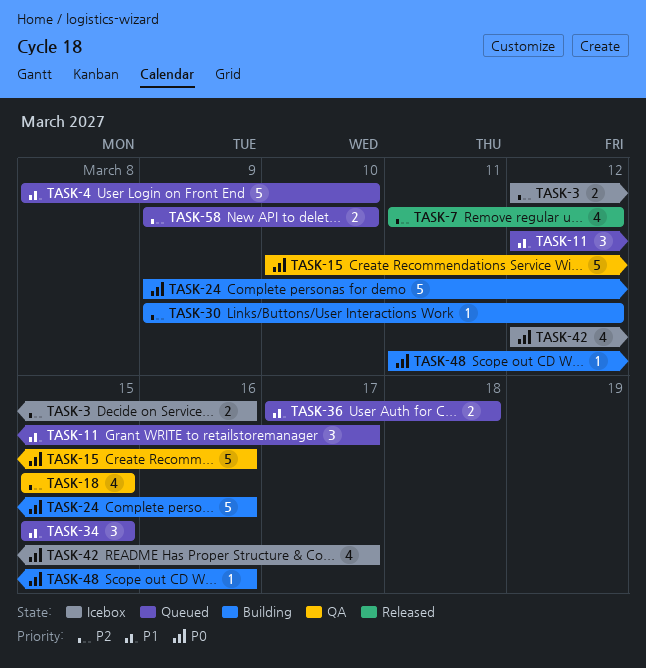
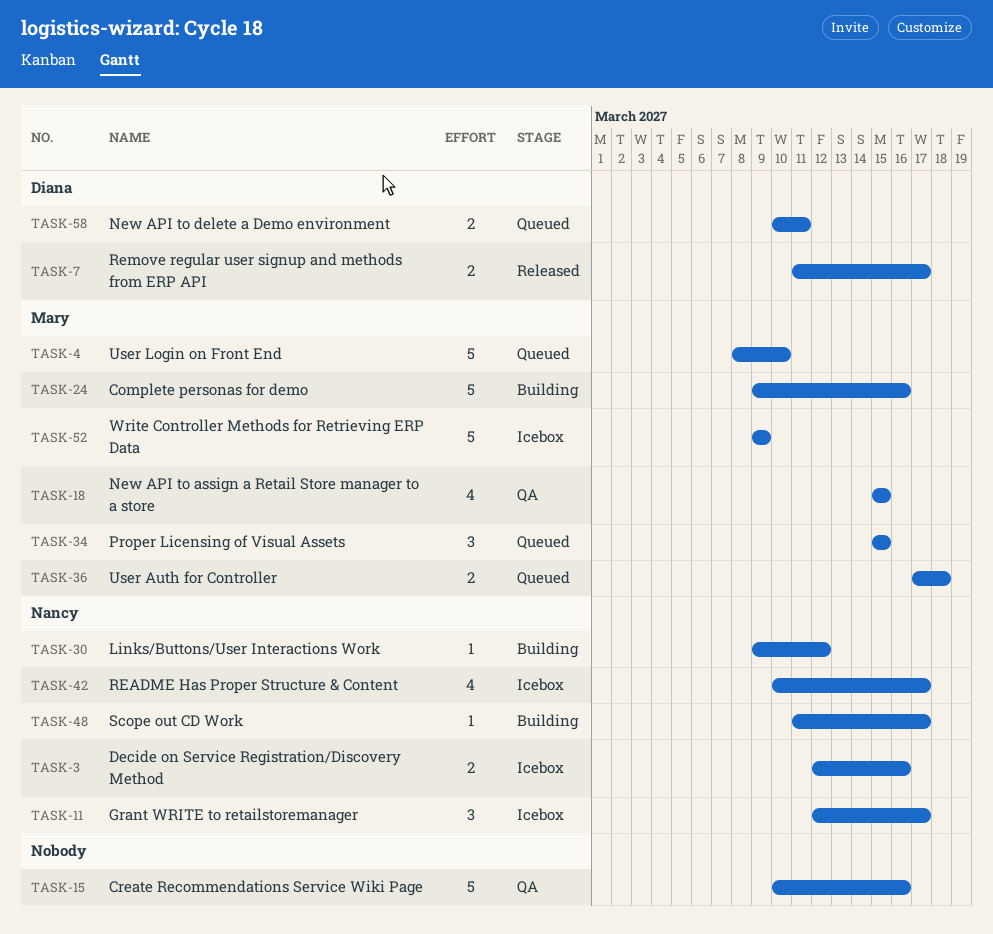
TASK-7, estimate: 4 -> 2
TASK-7, due: Mar 12 -> Mar 17
TASK-11, status: Queued -> Icebox
TASK-42, start: Mar 12 -> Mar 10
TASK-48, due: Mar 16 -> Mar 17
TASK-52: none -> present
TASK-58, start: Mar 9 -> Mar 10
TASK-58, due: Mar 10 -> Mar 11

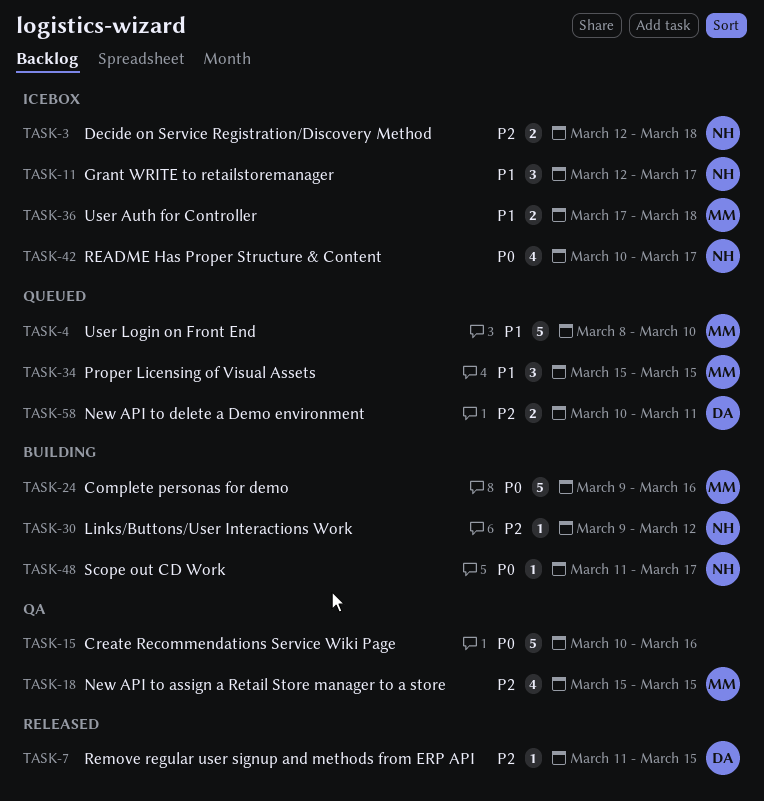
TASK-3, due: Mar 16 -> Mar 18
TASK-7, estimate: 2 -> 1
TASK-7, due: Mar 17 -> Mar 15
TASK-36, status: Queued -> Icebox
TASK-52: present -> none

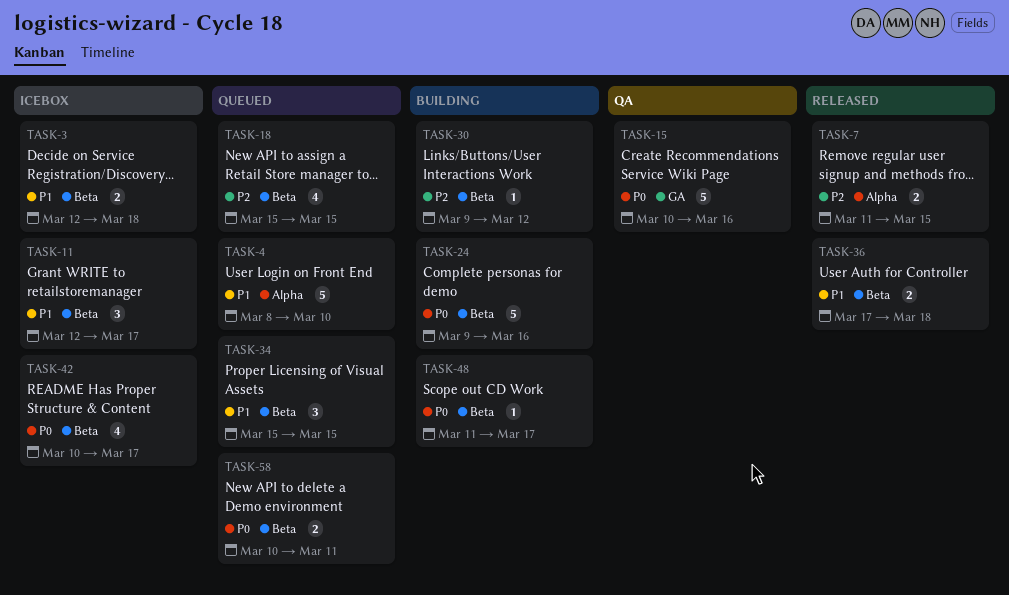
TASK-3, priority: P2 -> P1
TASK-7, estimate: 1 -> 2
TASK-18, status: QA -> Queued
TASK-36, status: Icebox -> Released
TASK-58, priority: P2 -> P0

